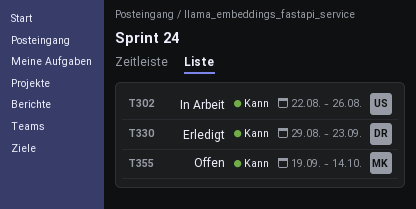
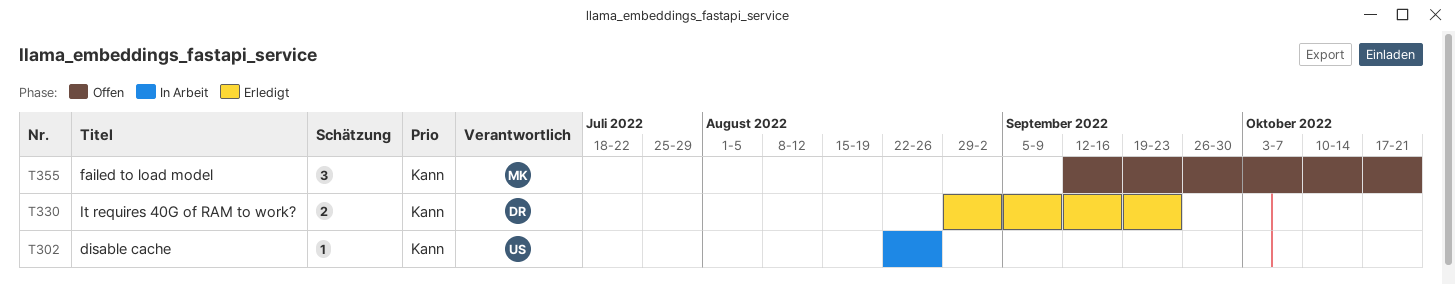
T355, start: Sep 19 -> Sep 12
T355, due: Oct 14 -> Oct 21

